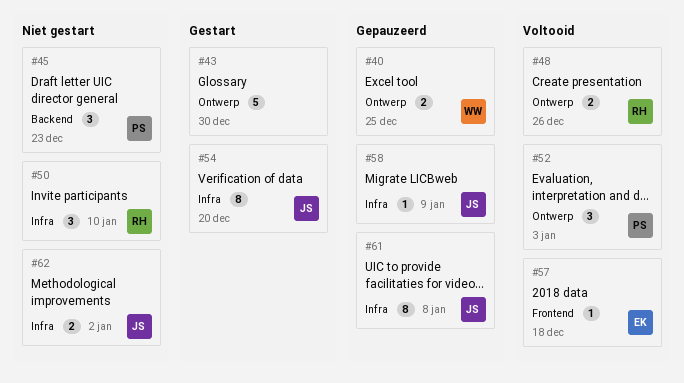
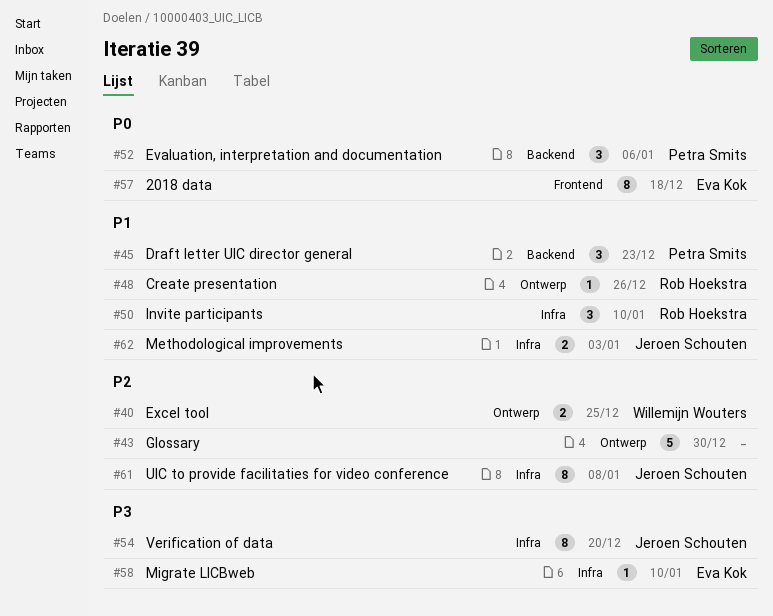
#48, estimate: 2 -> 1
#52, label: Ontwerp -> Backend
#52, due: Jan 3 -> Jan 6
#57, estimate: 1 -> 8
#58, owner: Jeroen Schouten -> Eva Kok
#58, due: Jan 9 -> Jan 10
#62, due: Jan 2 -> Jan 3

